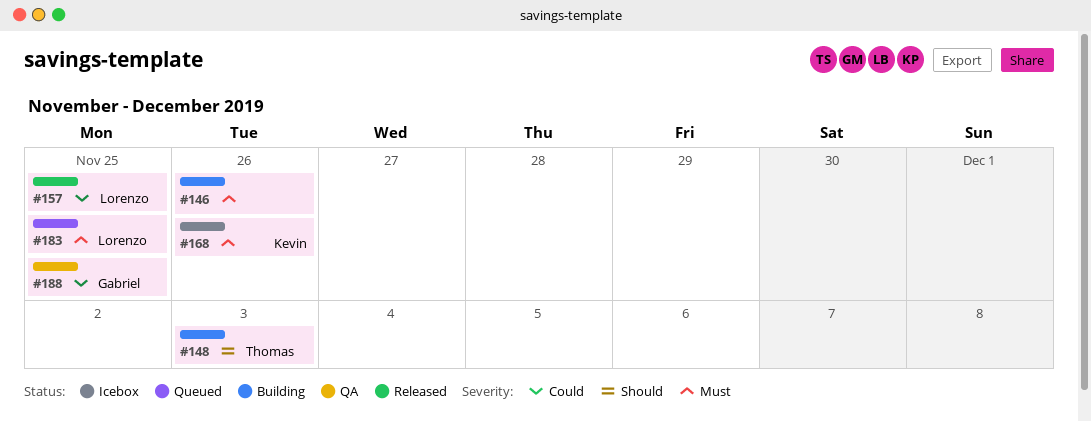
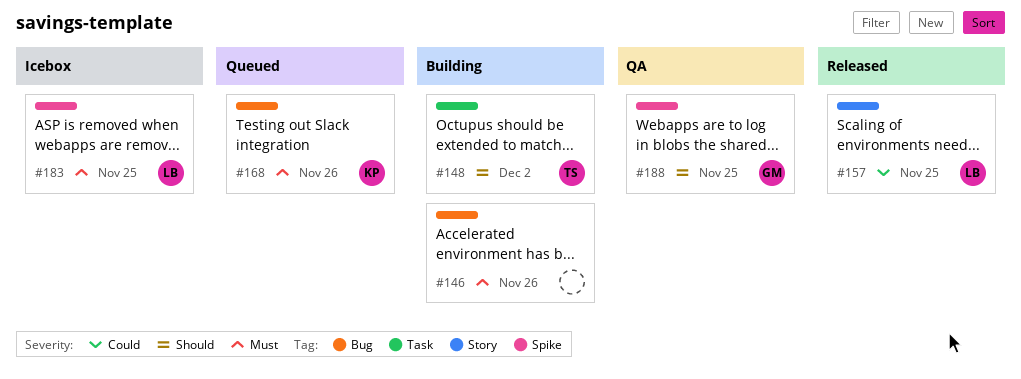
#148, due: Dec 3 -> Dec 2
#168, status: Icebox -> Queued
#183, status: Queued -> Icebox
#188, priority: Could -> Should

